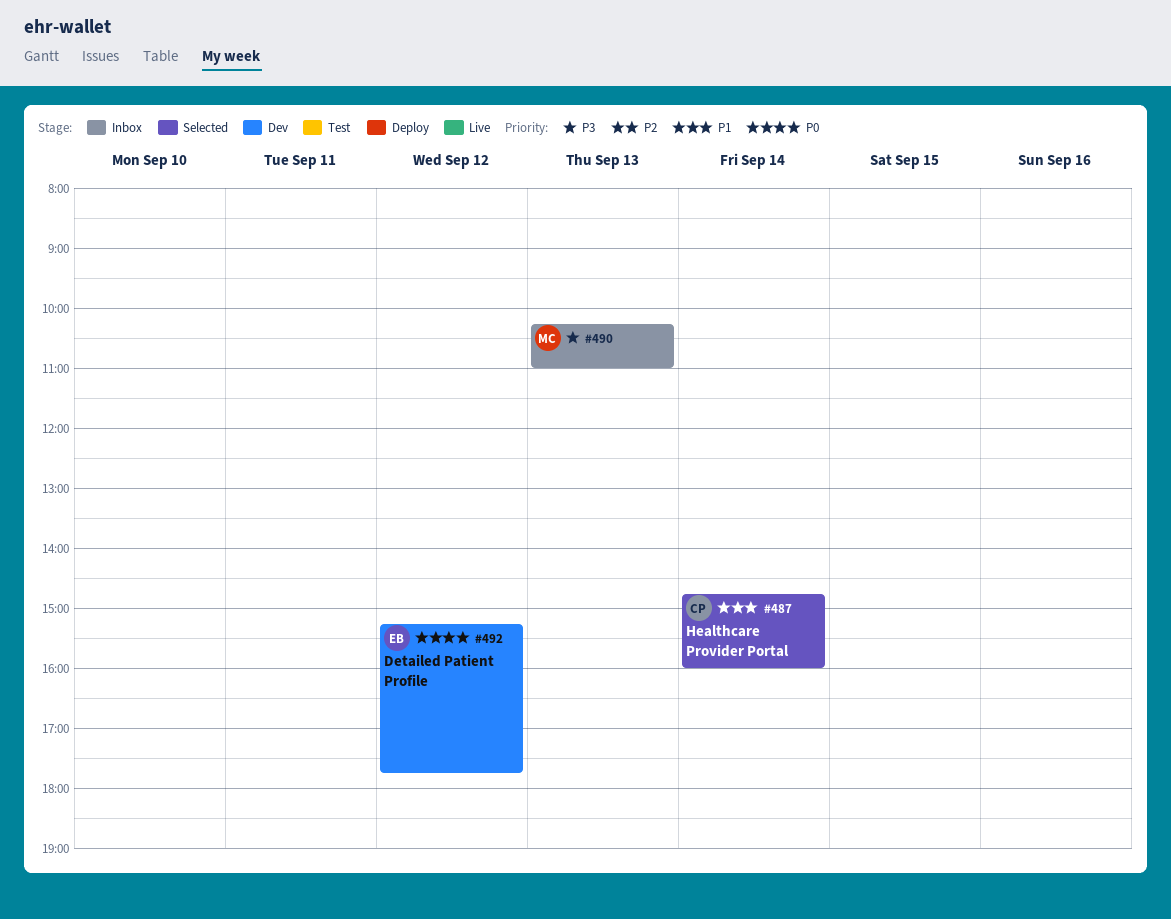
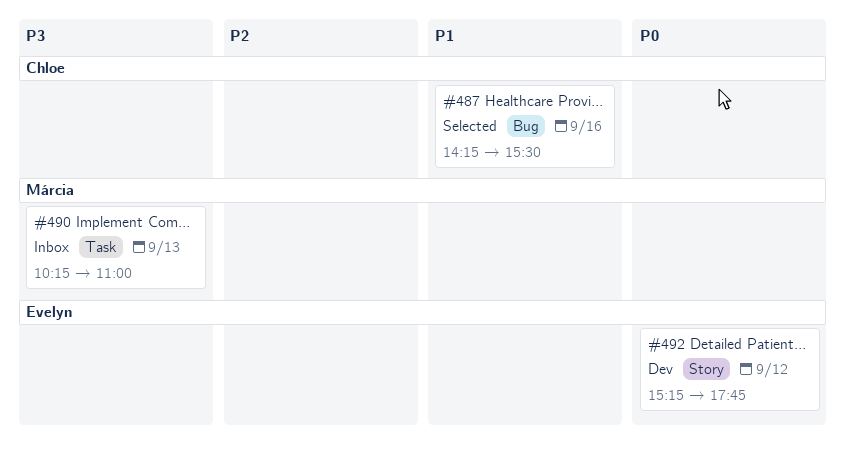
#487, day: Sep 14 -> Sep 16
#487, begins: 14:45 -> 14:15
#487, ends: 16:00 -> 15:30

